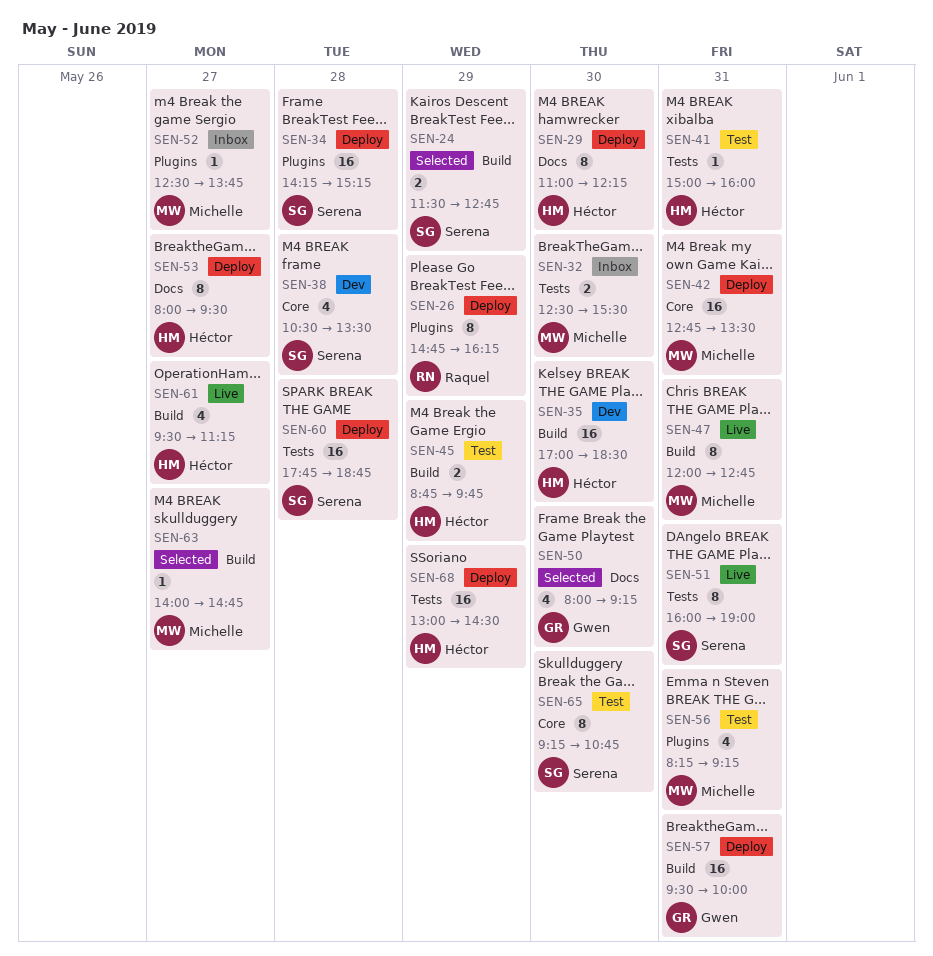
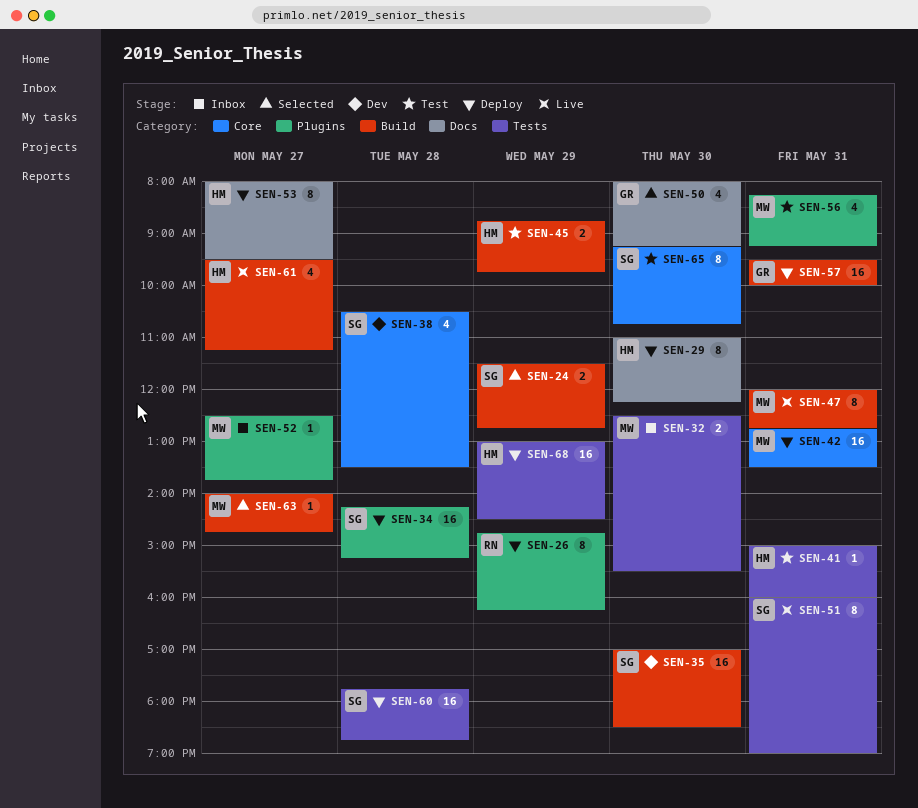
SEN-35, owner: Héctor -> Serena

